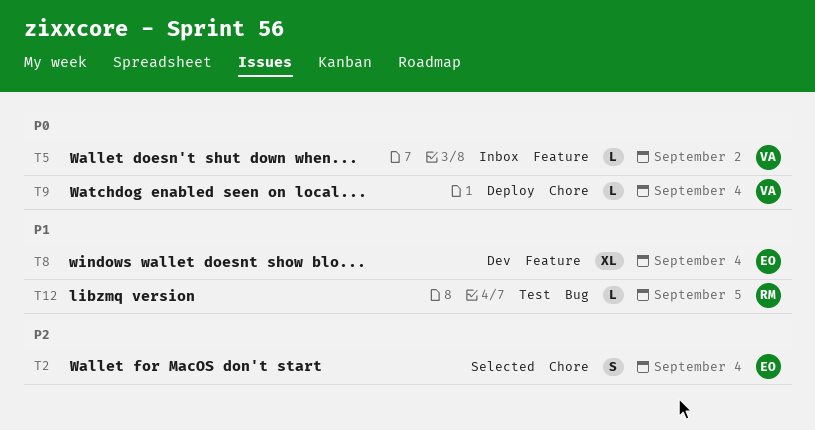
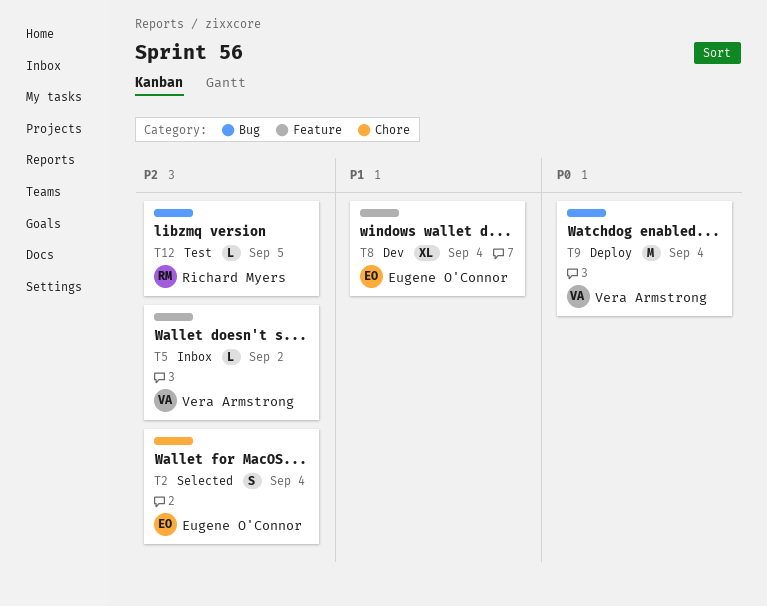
T5, priority: P0 -> P2
T9, label: Chore -> Bug
T9, estimate: L -> M
T12, priority: P1 -> P2

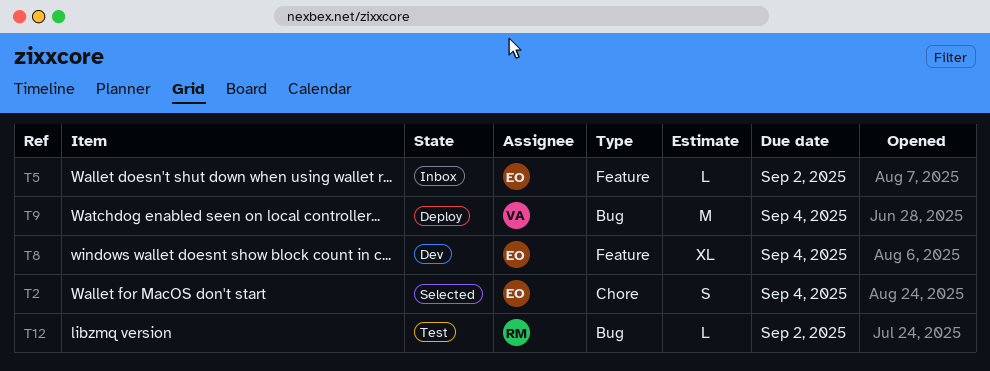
T5, owner: Vera Armstrong -> Eugene O'Connor
T12, due: Sep 5 -> Sep 2

